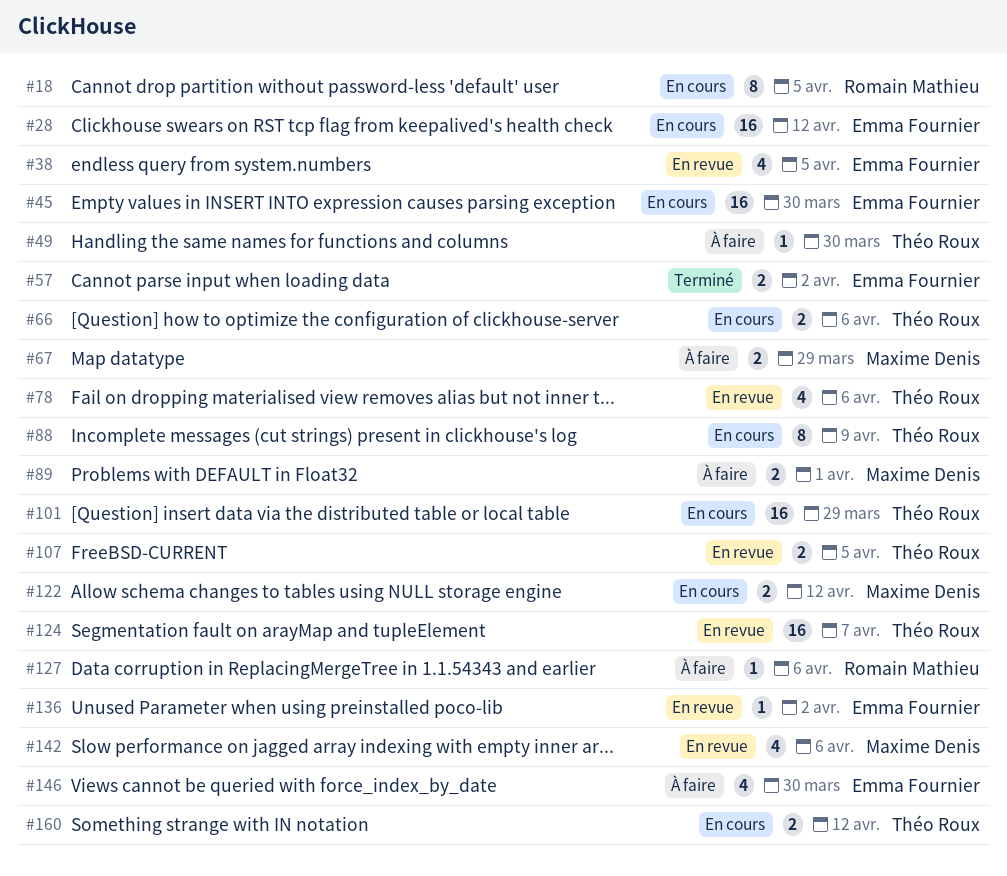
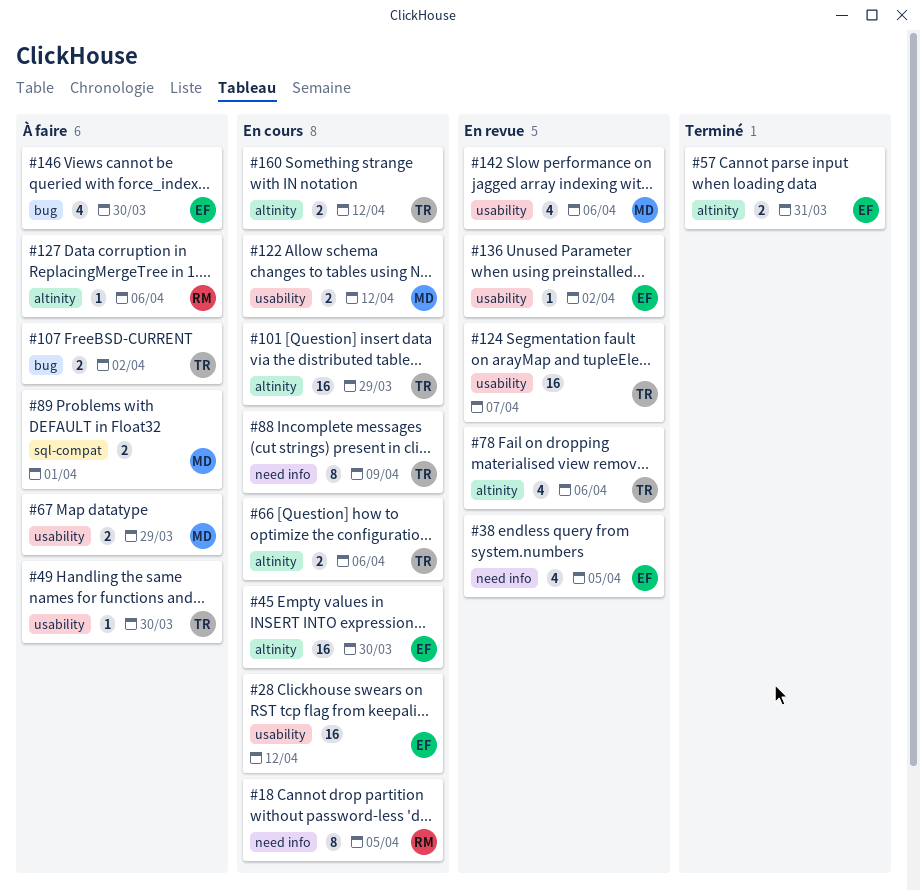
#57, due: Apr 2 -> Mar 31
#107, status: En revue -> À faire
#107, due: Apr 5 -> Apr 2

